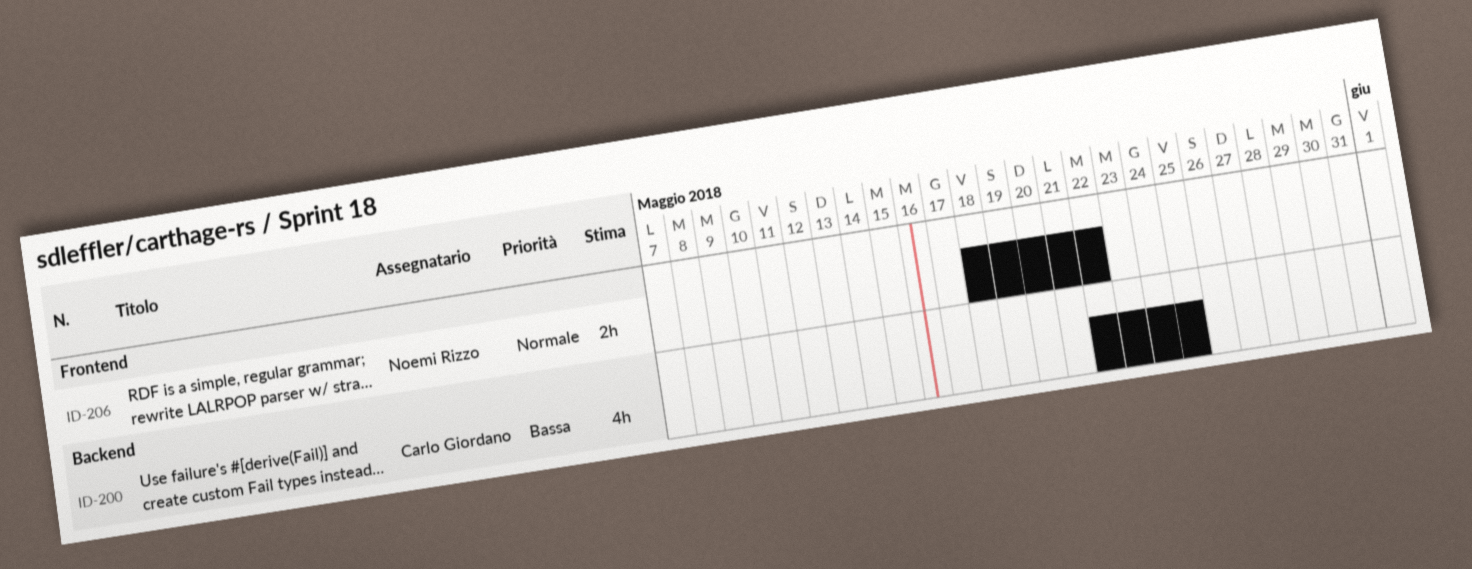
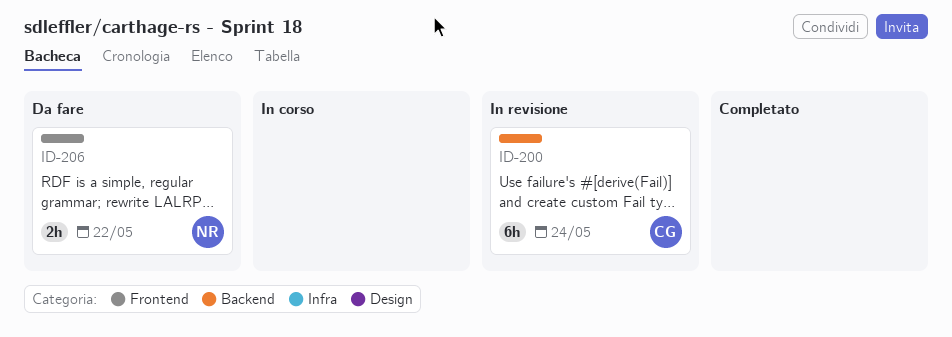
ID-200, estimate: 4h -> 6h
ID-200, due: May 25 -> May 24

